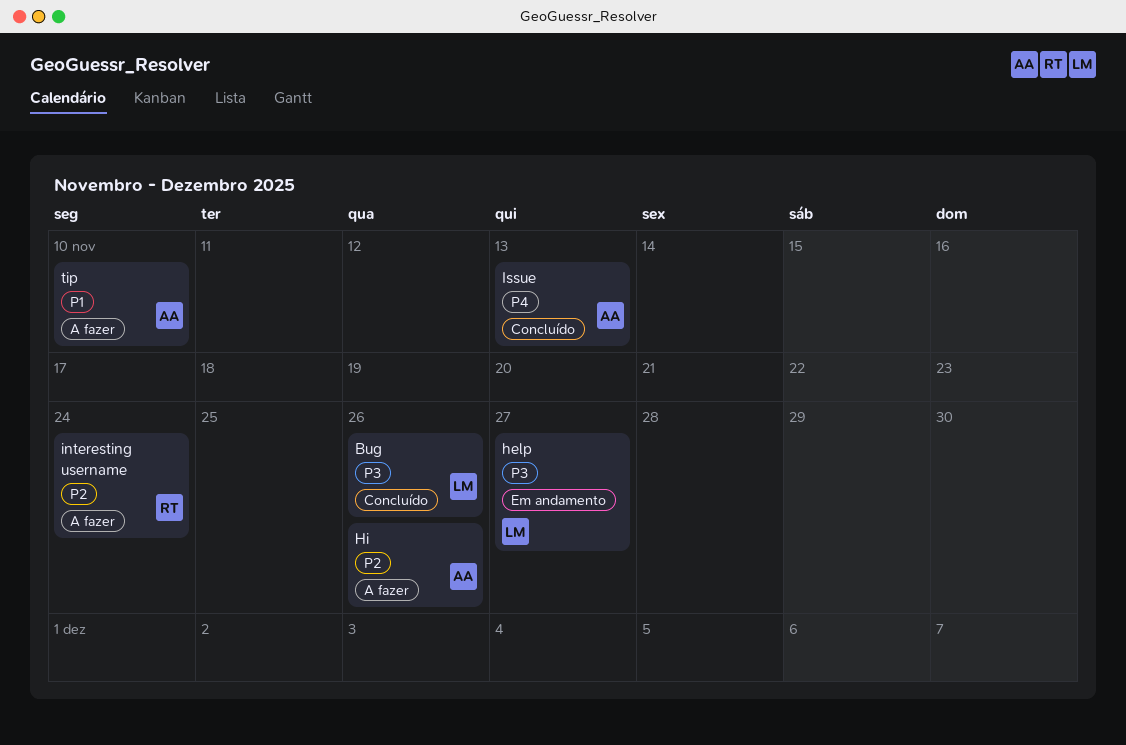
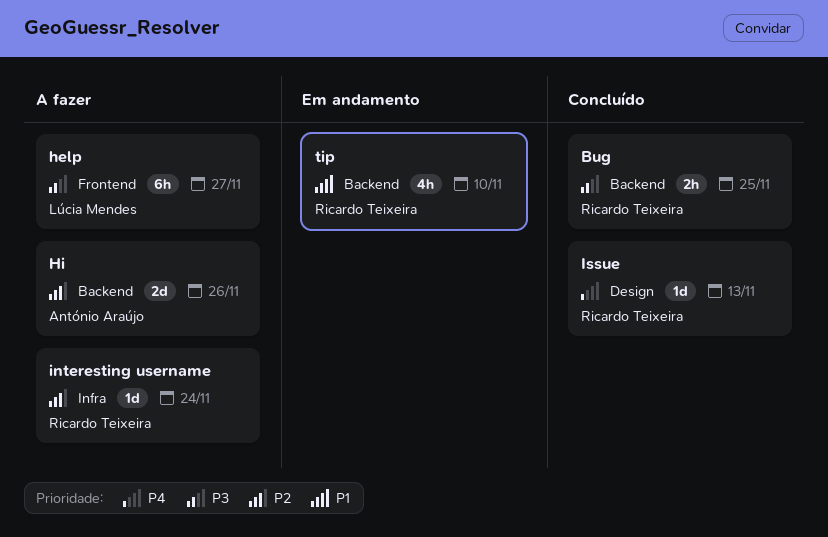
Bug, owner: Lúcia Mendes -> Ricardo Teixeira
Bug, due: Nov 26 -> Nov 25
help, status: Em andamento -> A fazer
Issue, owner: António Araújo -> Ricardo Teixeira
tip, status: A fazer -> Em andamento
tip, owner: António Araújo -> Ricardo Teixeira

